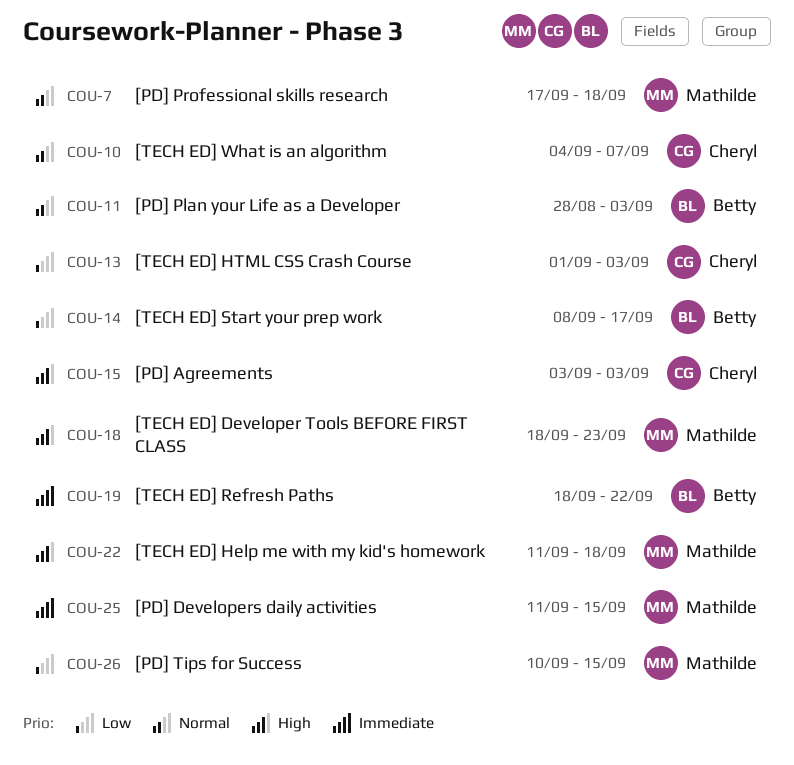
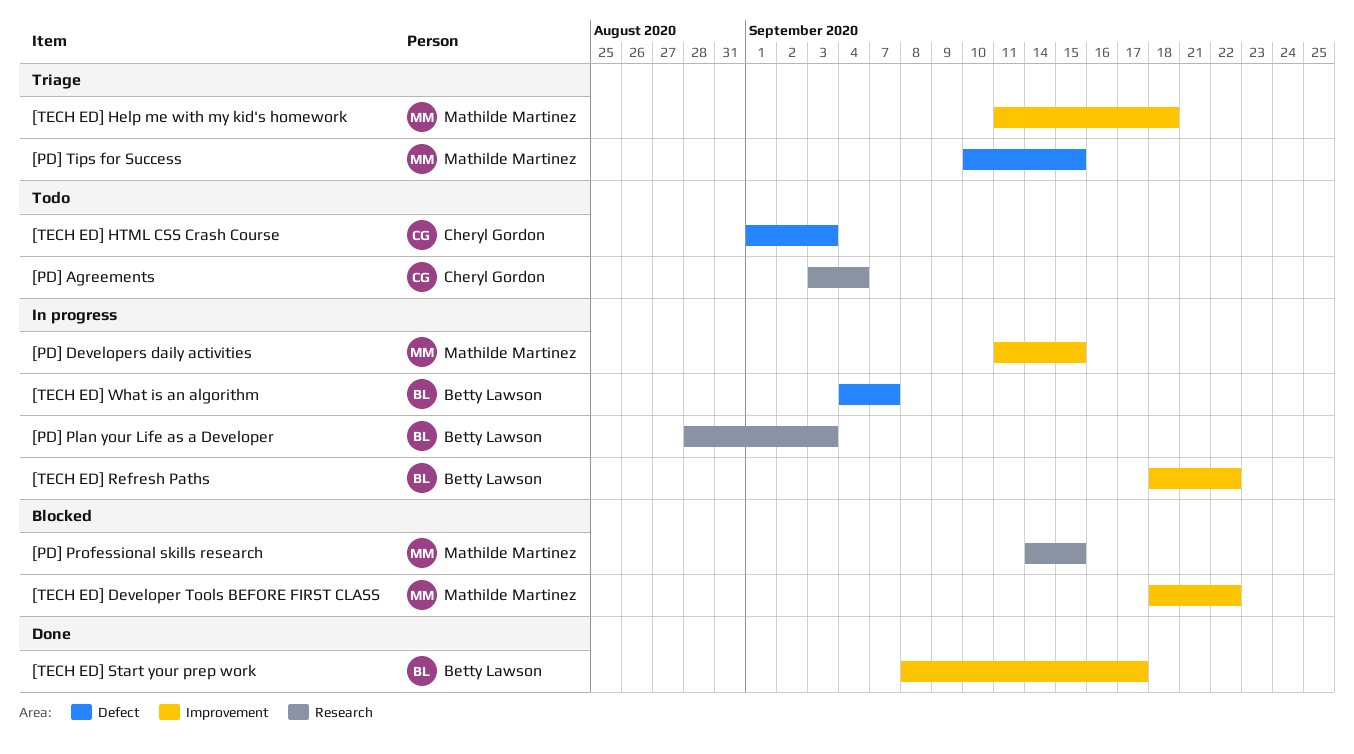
[PD] Agreements, due: Sep 3 -> Sep 4
[PD] Professional skills research, start: Sep 17 -> Sep 14
[PD] Professional skills research, due: Sep 18 -> Sep 15
[TECH ED] Developer Tools BEFORE FIRST CLASS, due: Sep 23 -> Sep 22
[TECH ED] What is an algorithm, owner: Cheryl Gordon -> Betty Lawson

